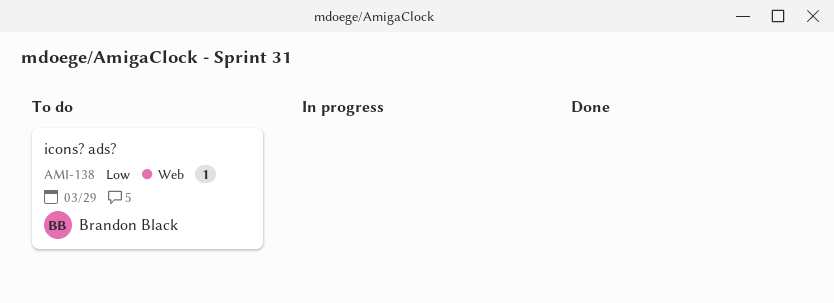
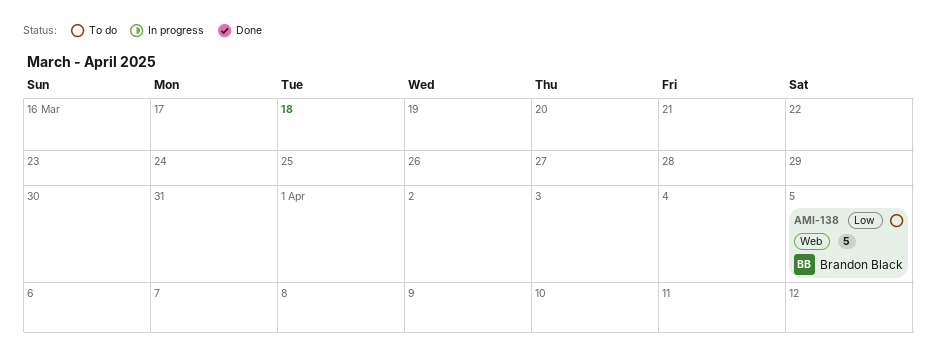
AMI-138, estimate: 1 -> 5
AMI-138, due: Mar 29 -> Apr 5

